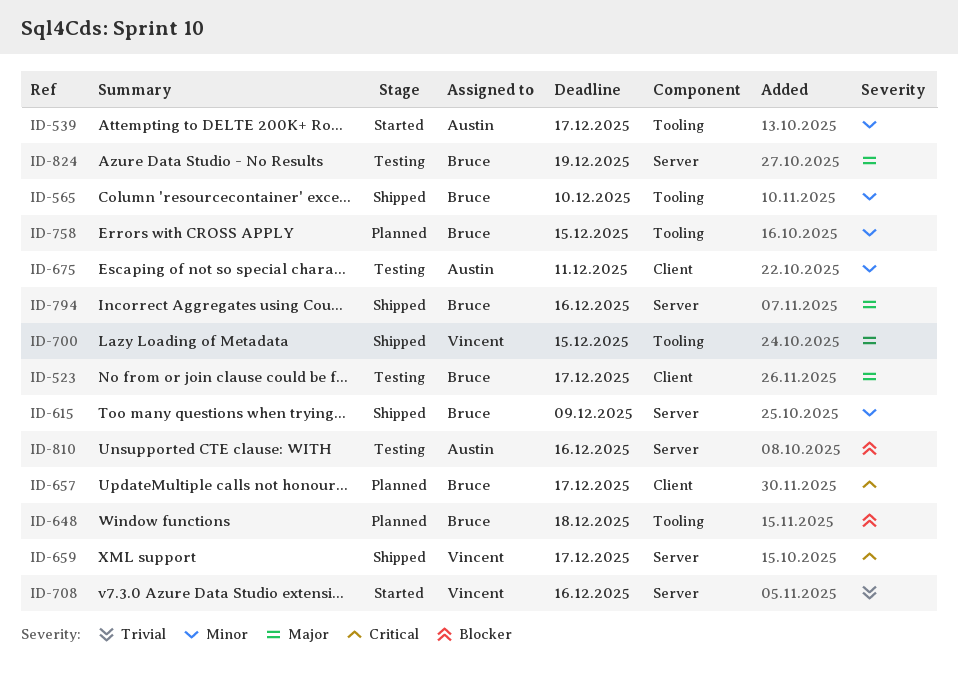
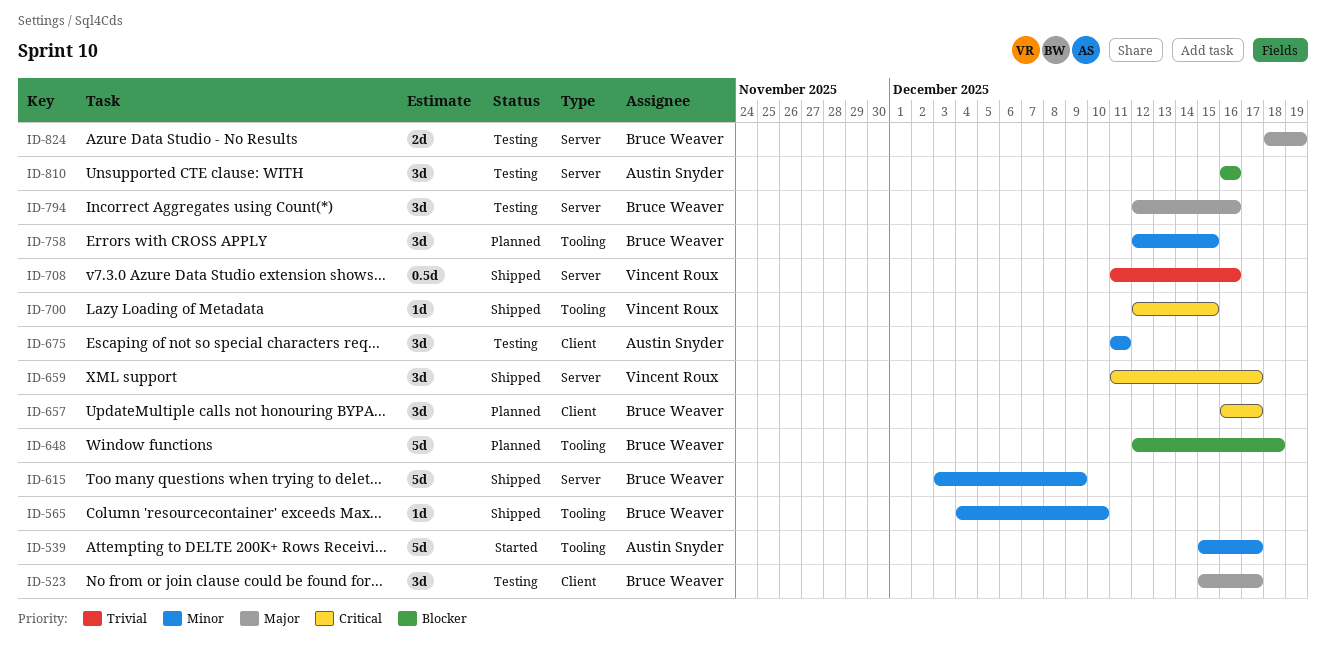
ID-700, priority: Major -> Critical
ID-708, status: Started -> Shipped
ID-794, status: Shipped -> Testing

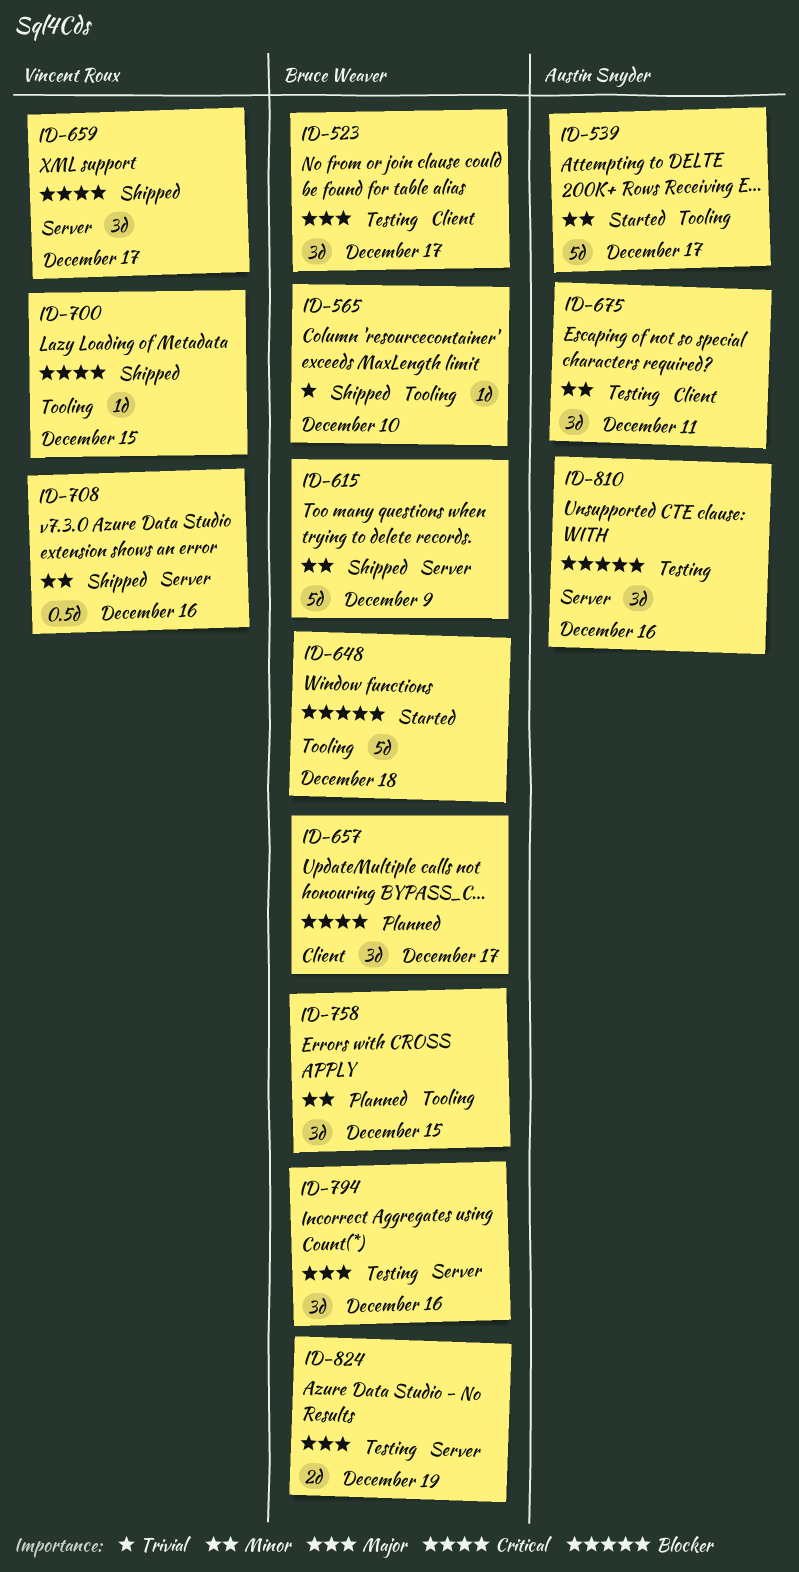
ID-565, priority: Minor -> Trivial
ID-648, status: Planned -> Started
ID-708, priority: Trivial -> Minor

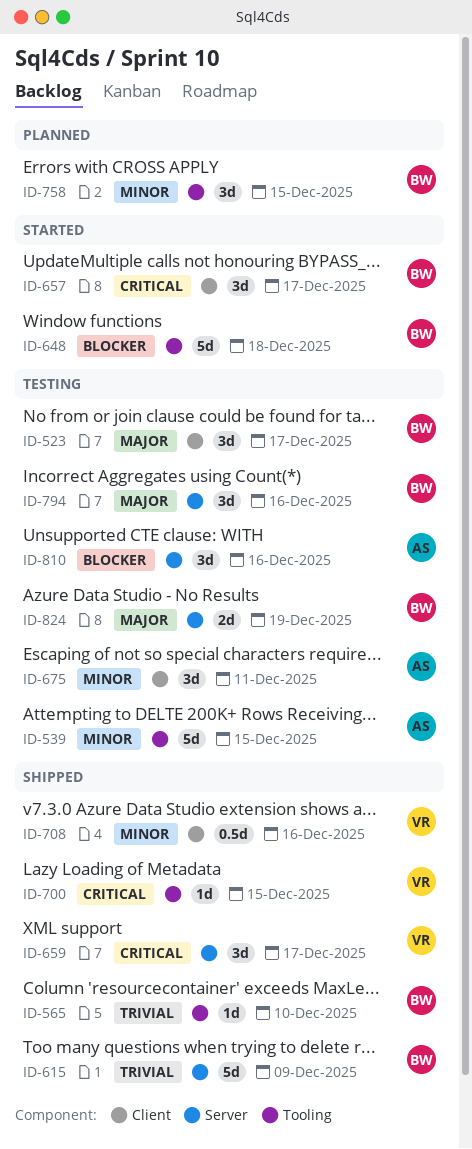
ID-539, status: Started -> Testing
ID-539, due: Dec 17 -> Dec 15
ID-615, priority: Minor -> Trivial
ID-657, status: Planned -> Started
ID-708, label: Server -> Client

